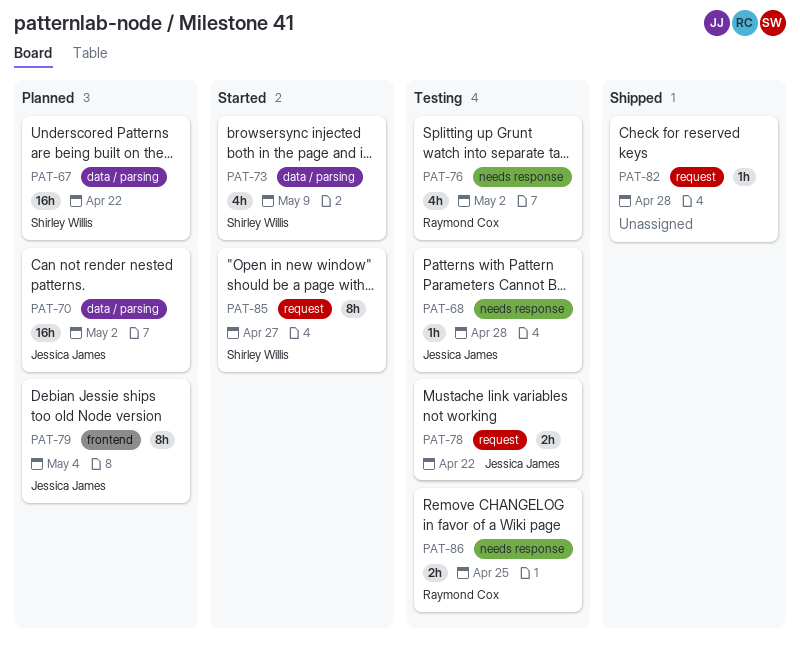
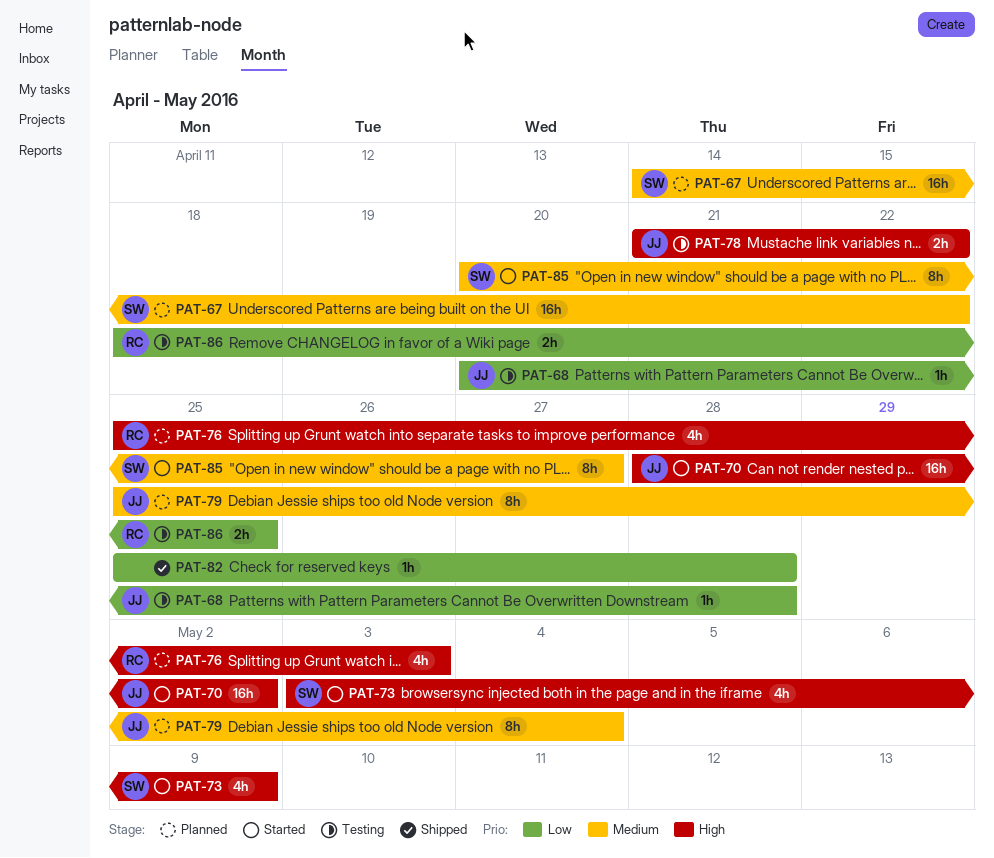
PAT-70, status: Planned -> Started
PAT-76, status: Testing -> Planned
PAT-76, due: May 2 -> May 3

